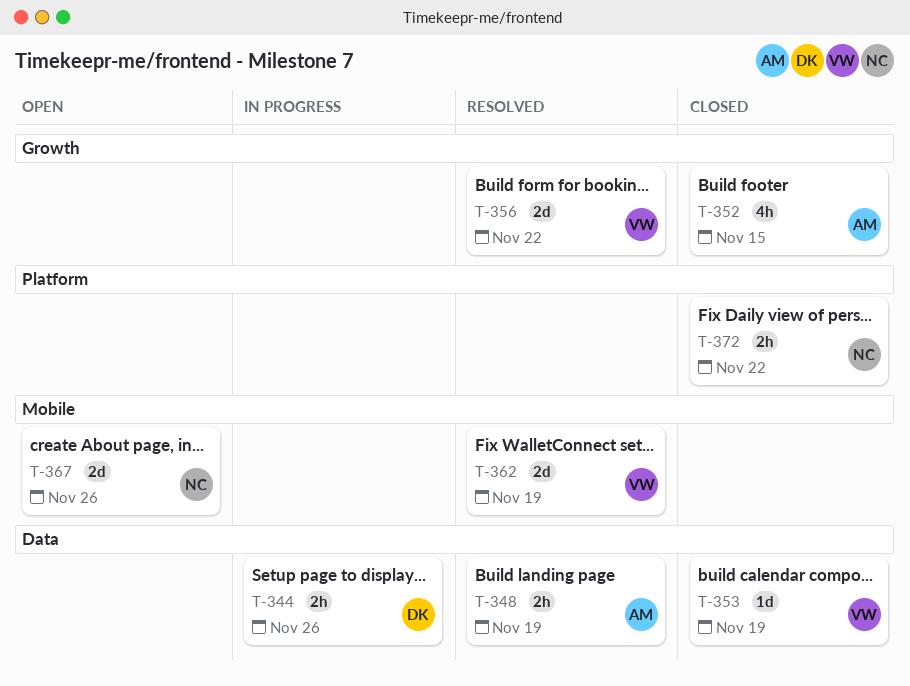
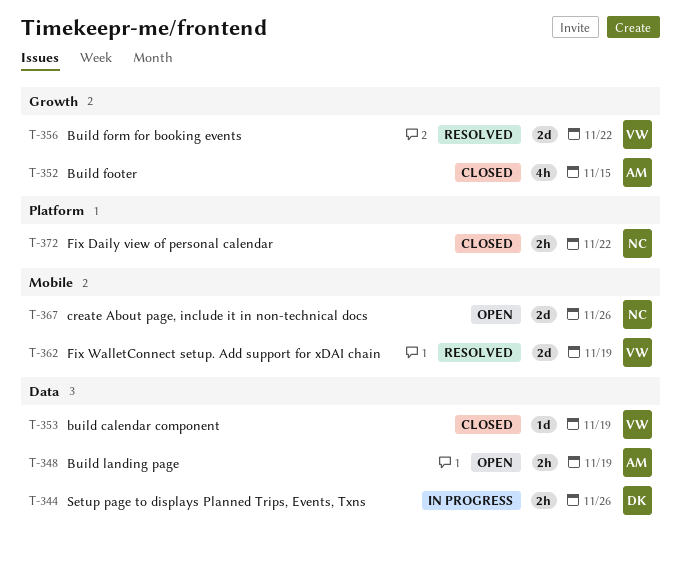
T-348, status: Resolved -> Open

